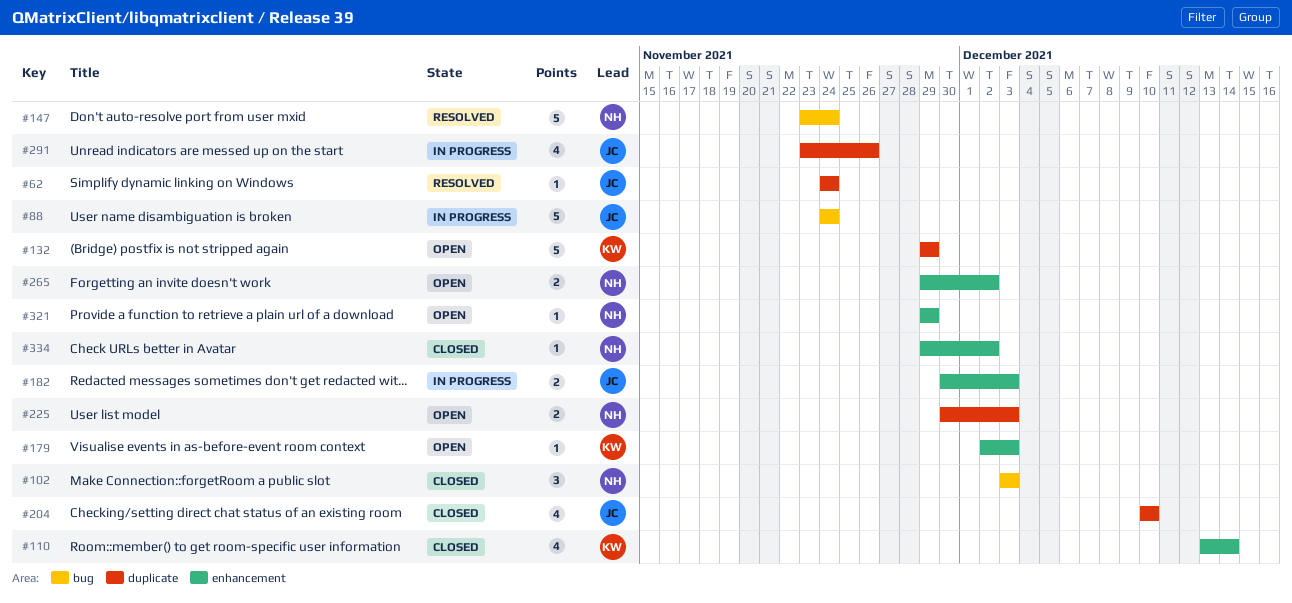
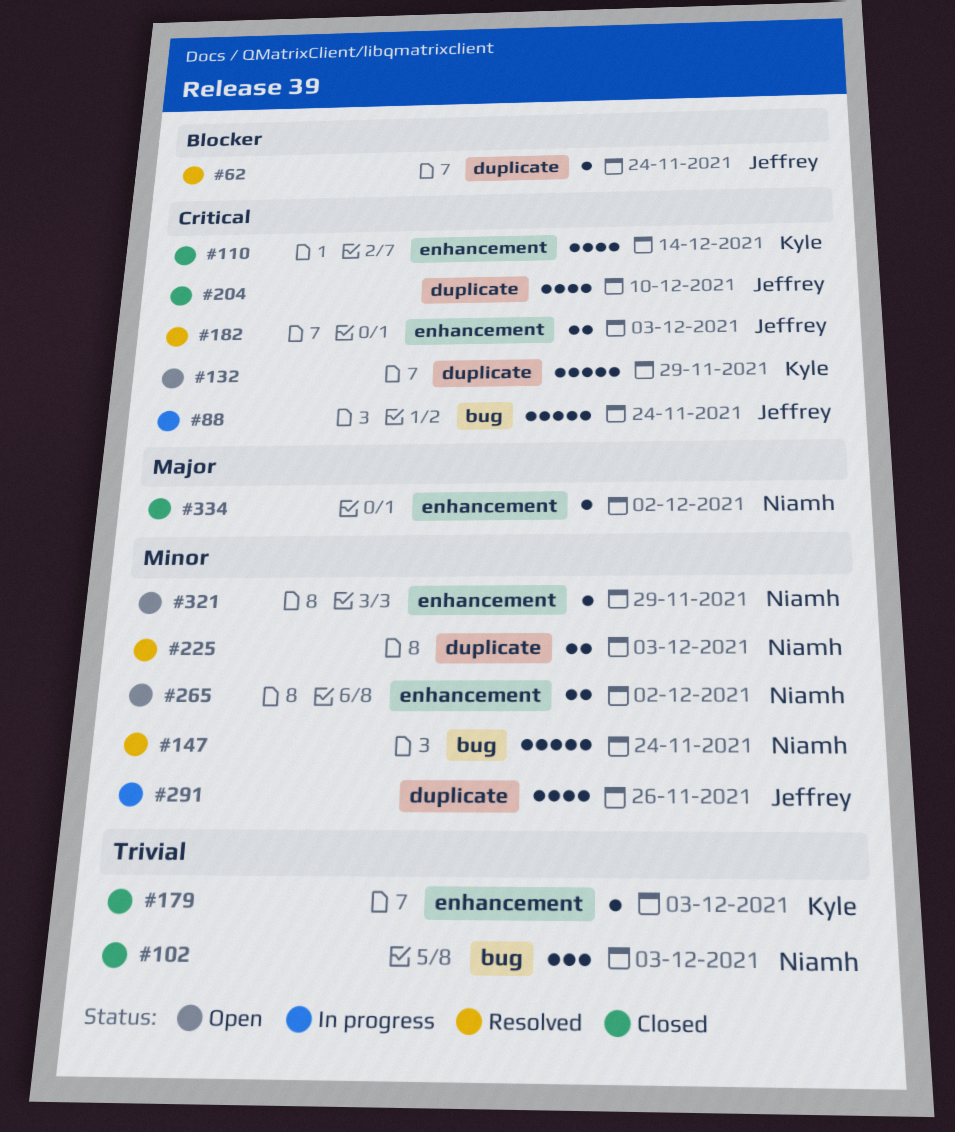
#179, status: Open -> Closed
#182, status: In progress -> Resolved
#225, status: Open -> Resolved

